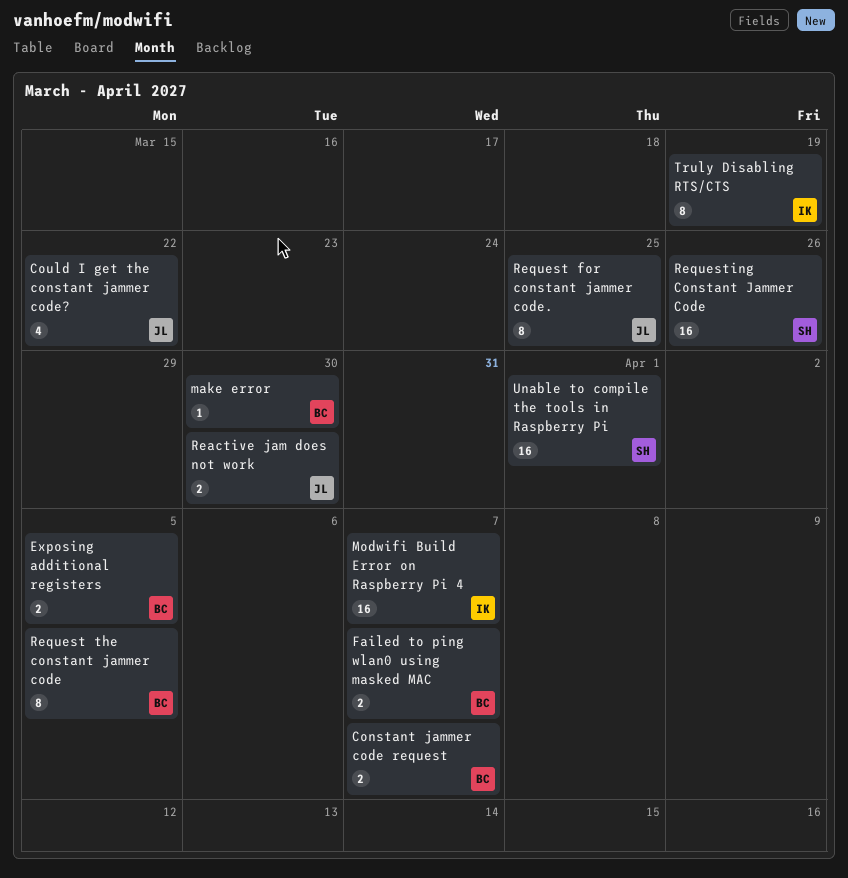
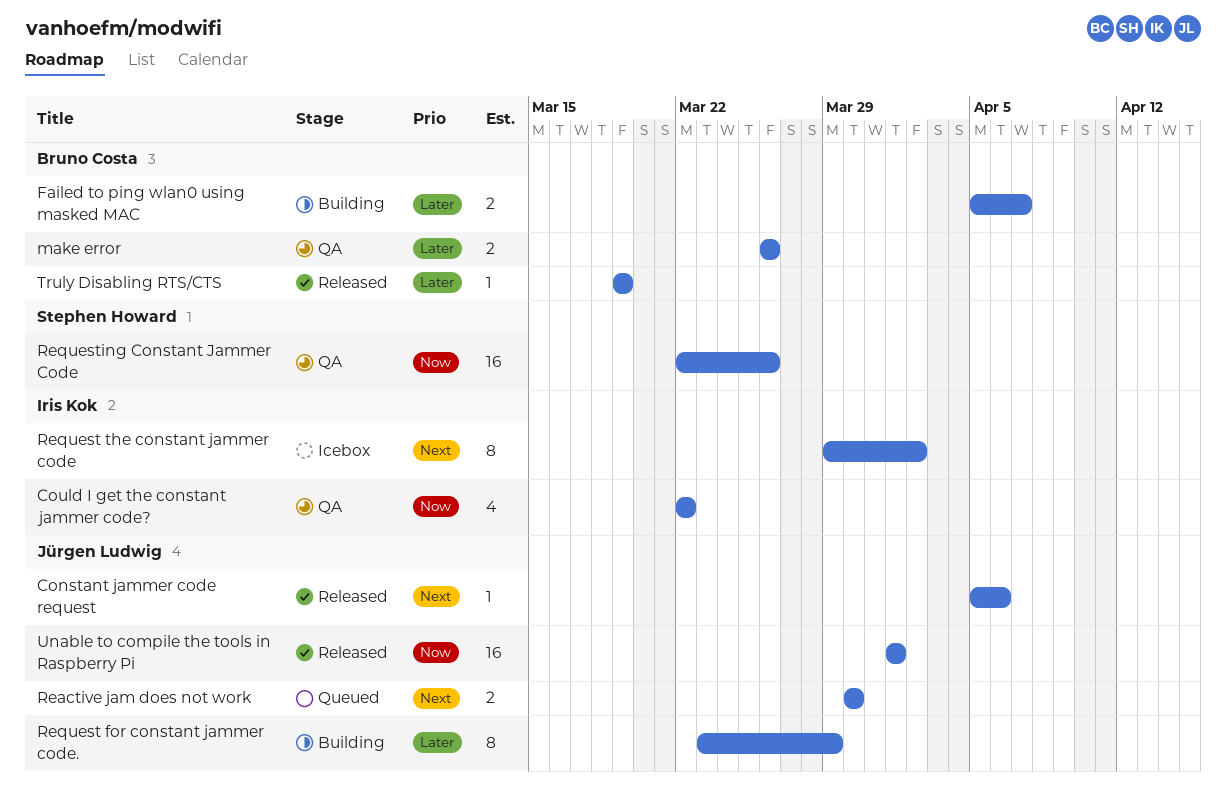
Constant jammer code request, owner: Bruno Costa -> Jürgen Ludwig
Constant jammer code request, estimate: 2 -> 1
Constant jammer code request, due: Apr 7 -> Apr 6
Could I get the constant jammer code?, owner: Jürgen Ludwig -> Iris Kok
Exposing additional registers: present -> none
make error, estimate: 1 -> 2
make error, due: Mar 30 -> Mar 26
Modwifi Build Error on Raspberry Pi 4: present -> none
Request for constant jammer code., due: Mar 25 -> Mar 29
Request the constant jammer code, owner: Bruno Costa -> Iris Kok
Request the constant jammer code, due: Apr 5 -> Apr 2
Truly Disabling RTS/CTS, owner: Iris Kok -> Bruno Costa
Truly Disabling RTS/CTS, estimate: 8 -> 1
Unable to compile the tools in Raspberry Pi, owner: Stephen Howard -> Jürgen Ludwig

